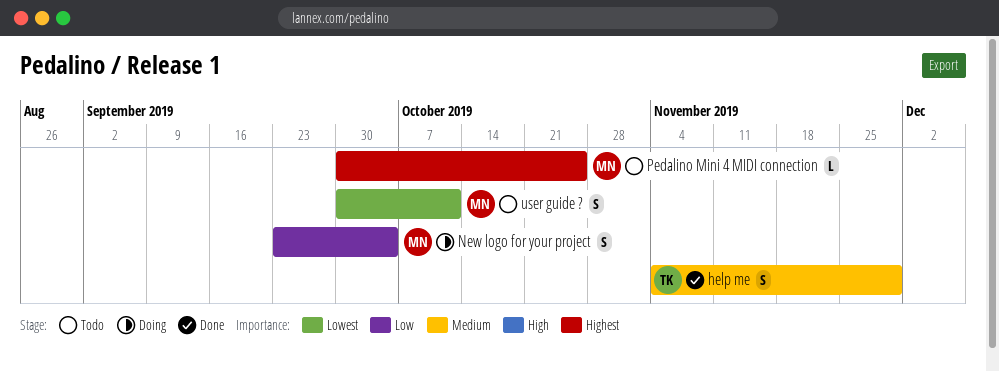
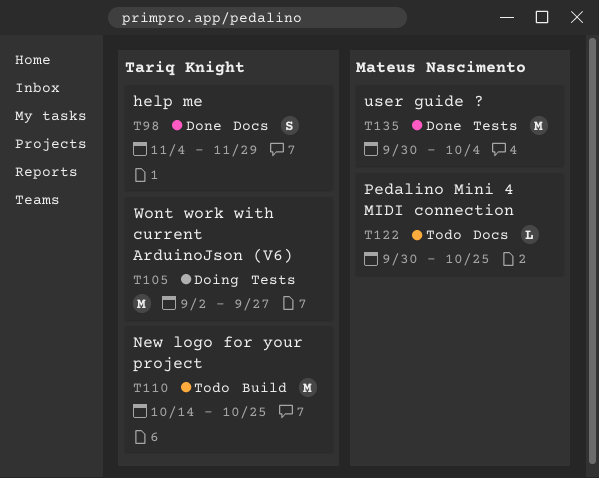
New logo for your project, status: Doing -> Todo
New logo for your project, owner: Mateus Nascimento -> Tariq Knight
New logo for your project, estimate: S -> M
New logo for your project, start: Sep 23 -> Oct 14
New logo for your project, due: Oct 4 -> Oct 25
user guide ?, status: Todo -> Done
user guide ?, estimate: S -> M
user guide ?, due: Oct 11 -> Oct 4
Wont work with current ArduinoJson (V6): none -> present

